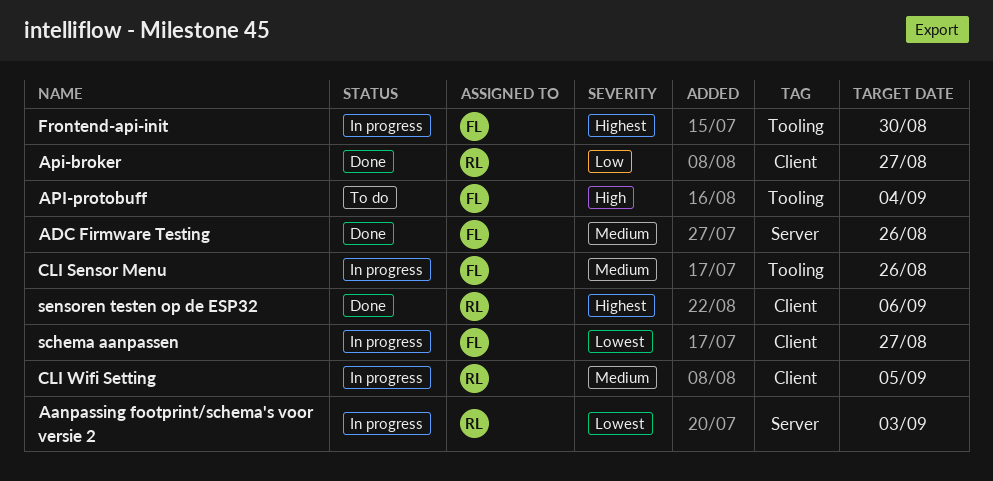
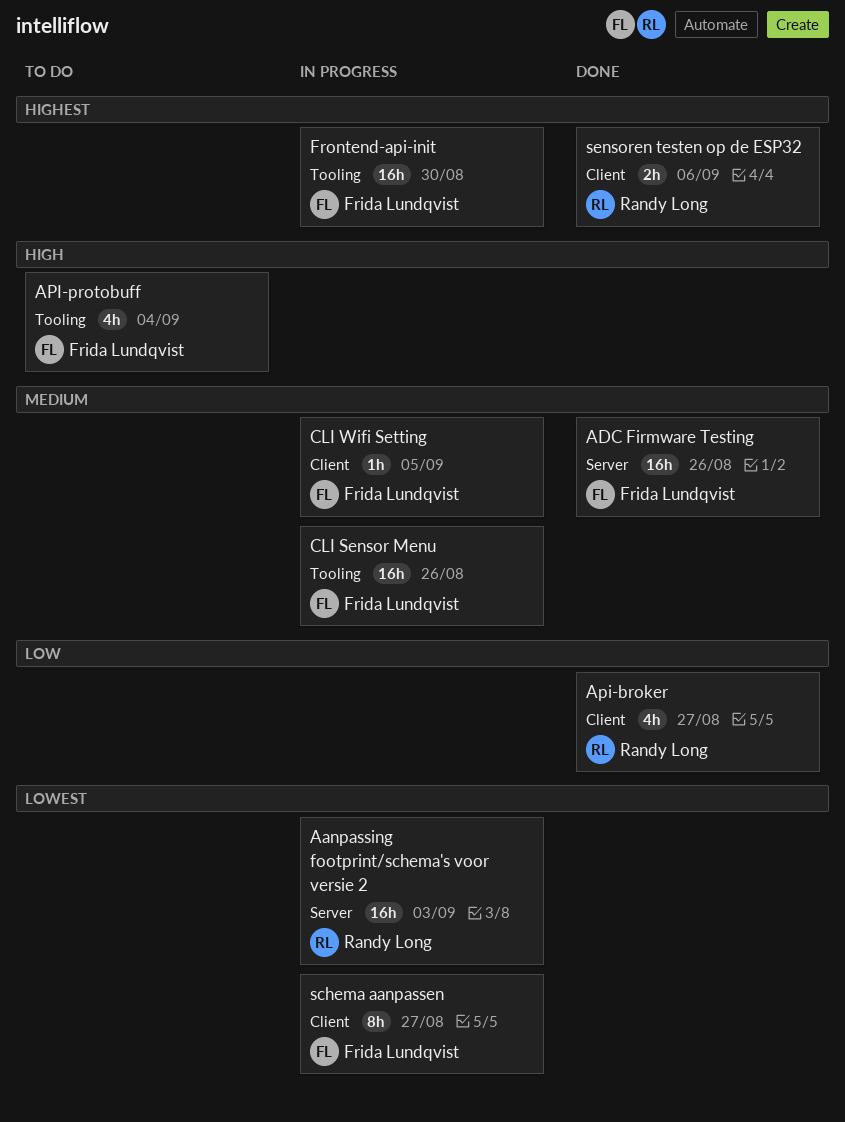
CLI Wifi Setting, owner: Randy Long -> Frida Lundqvist

